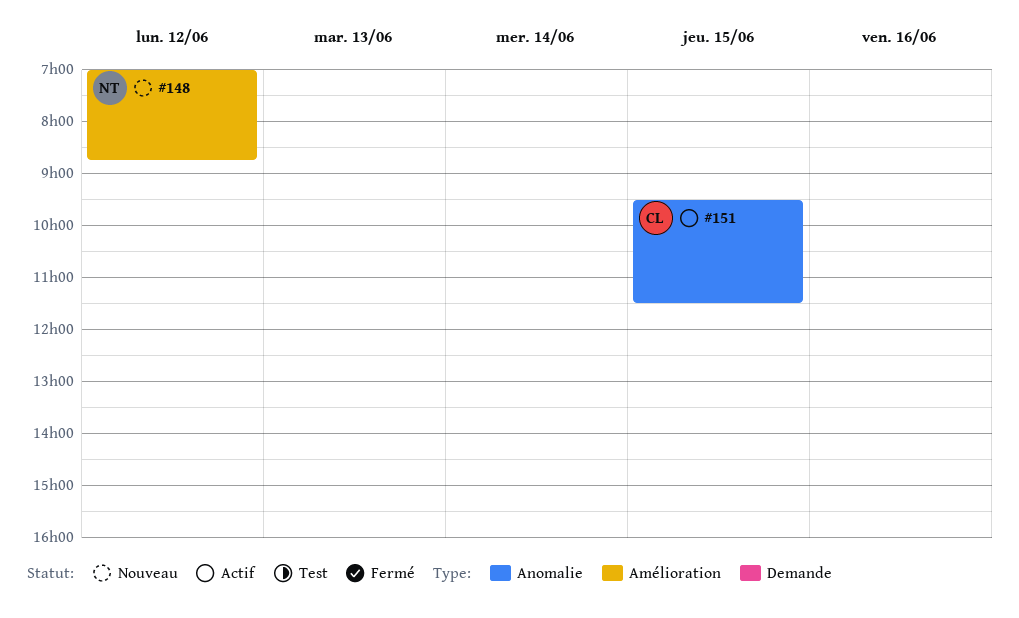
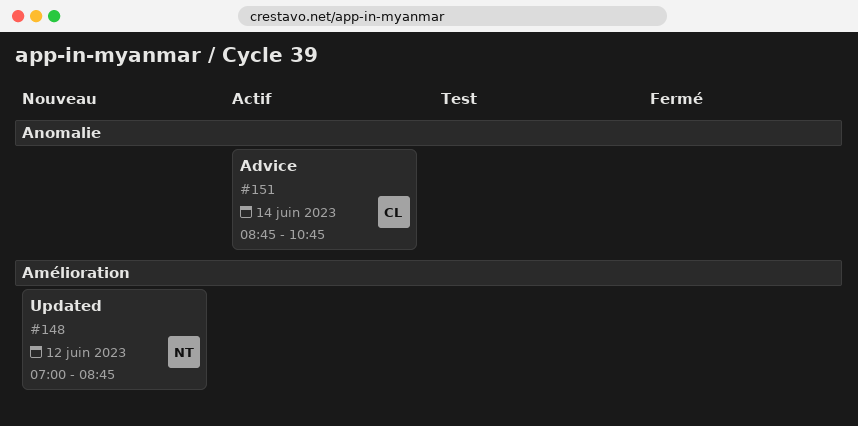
#151, day: Jun 15 -> Jun 14
#151, begins: 09:30 -> 08:45
#151, ends: 11:30 -> 10:45

